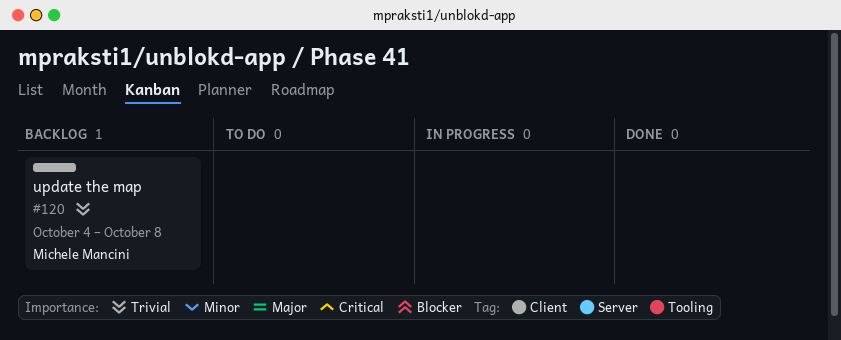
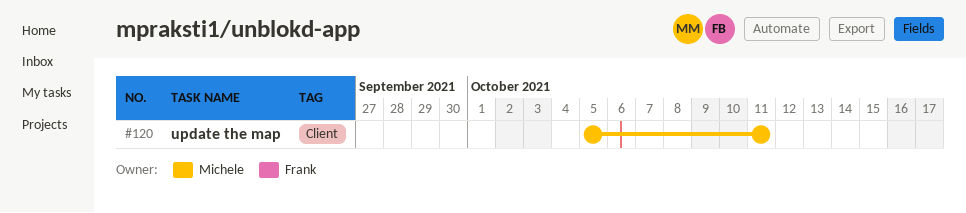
#120, start: Oct 4 -> Oct 5
#120, due: Oct 8 -> Oct 11

